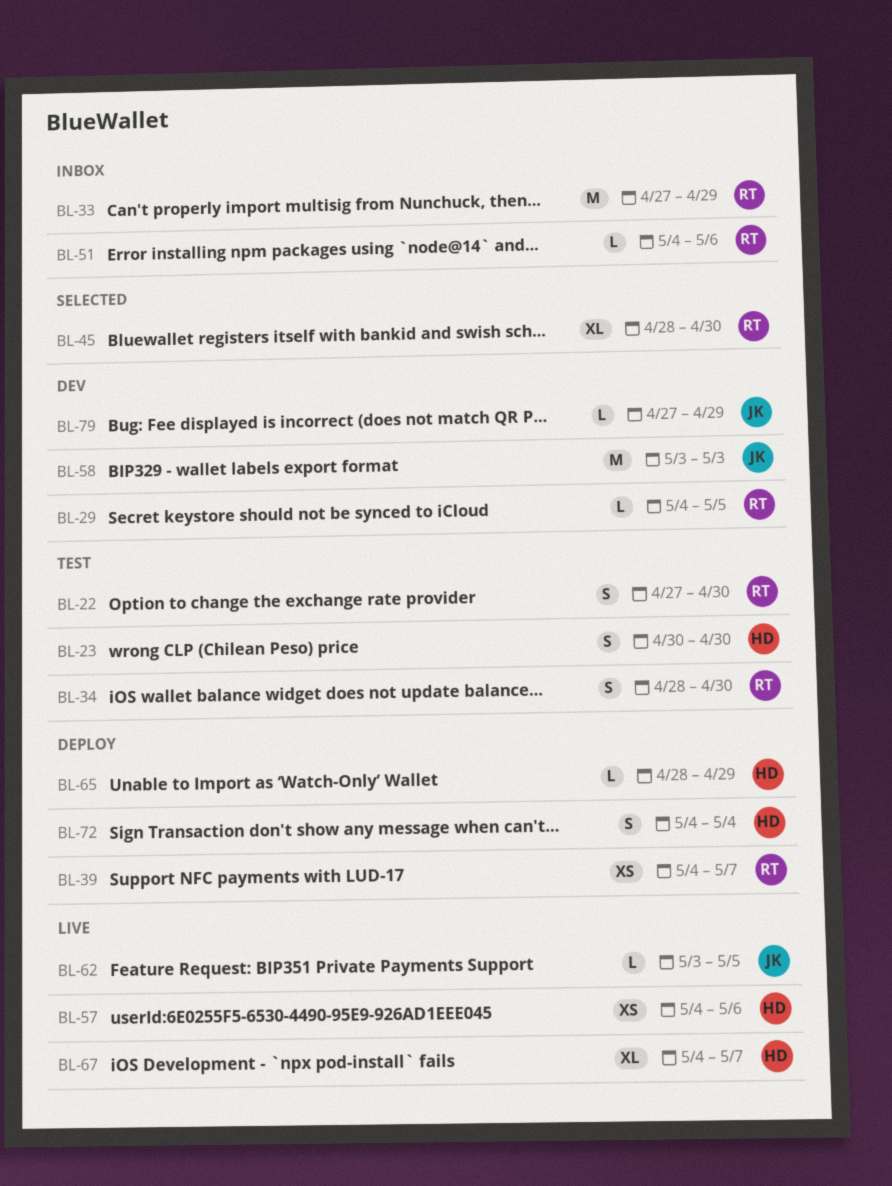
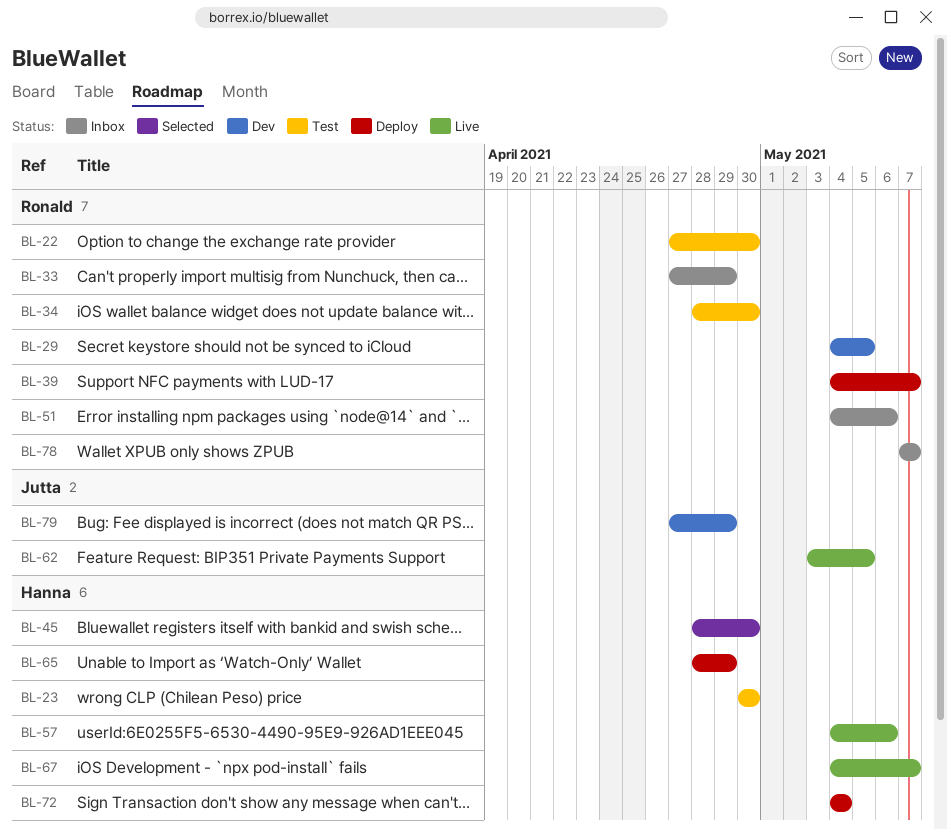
BL-45, owner: Ronald -> Hanna
BL-58: present -> none
BL-78: none -> present

